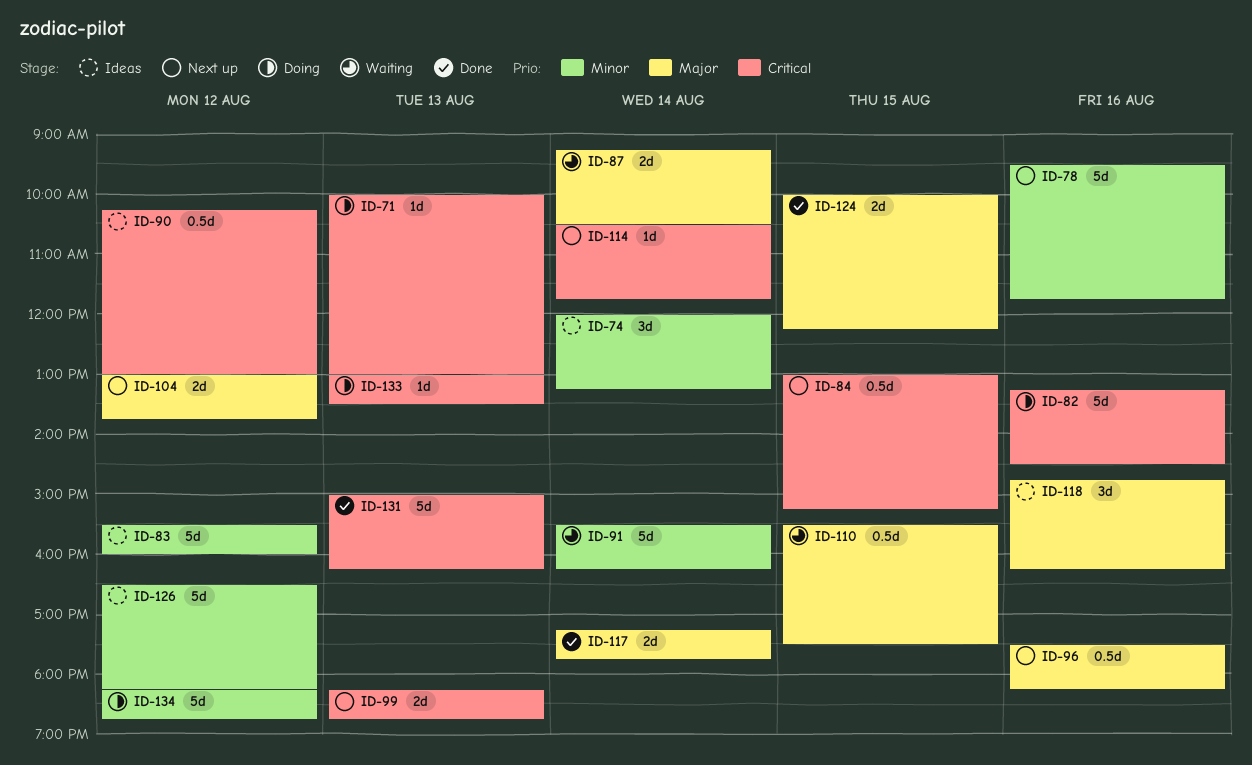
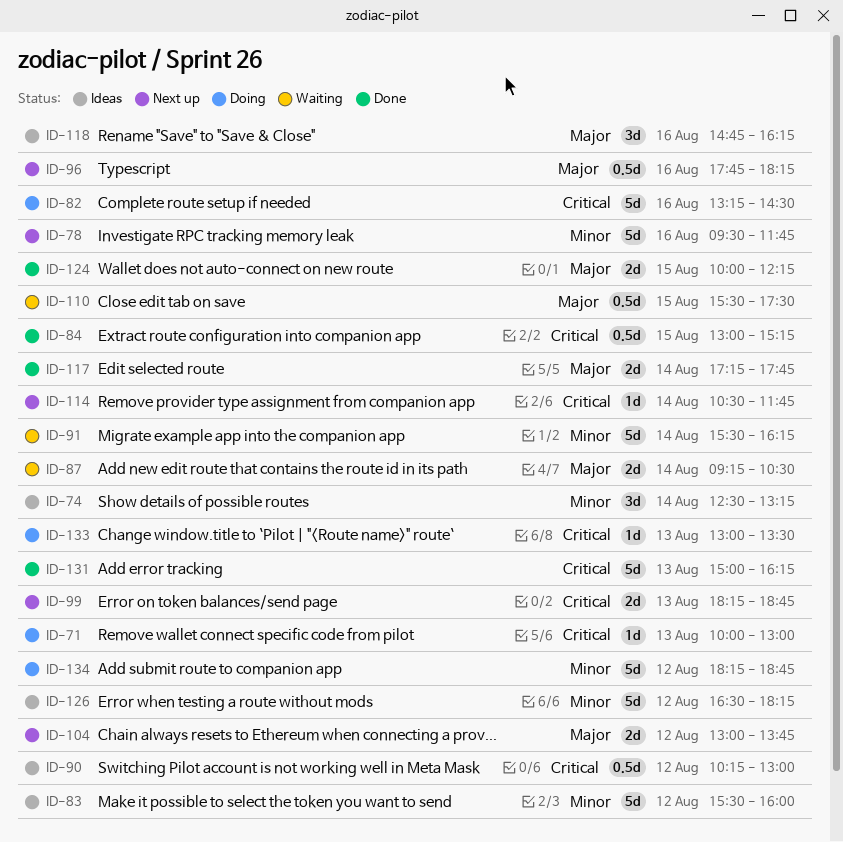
ID-74, begins: 12:00 -> 12:30
ID-84, status: Next up -> Done
ID-96, begins: 17:30 -> 17:45

